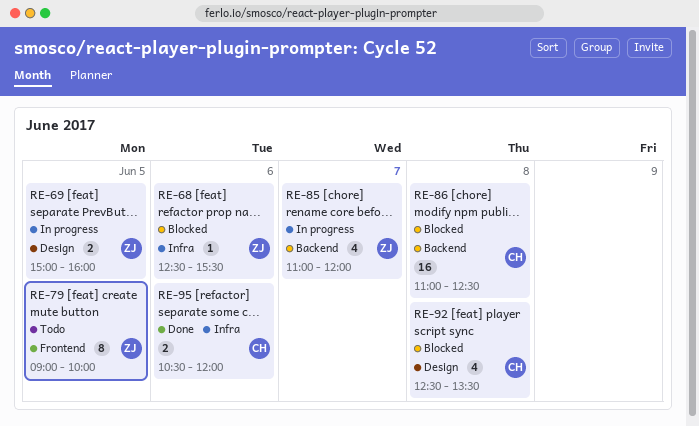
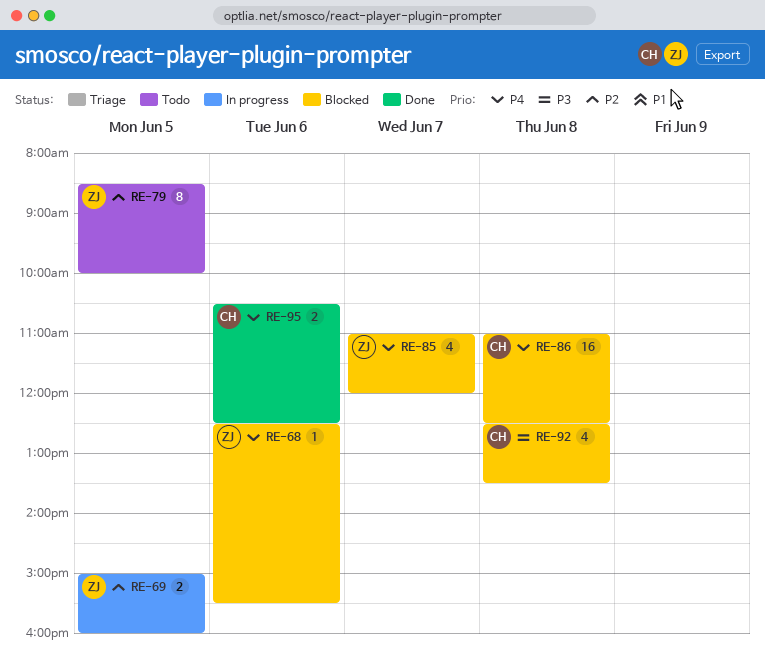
RE-79, begins: 09:00 -> 08:30
RE-85, status: In progress -> Blocked
RE-95, ends: 12:00 -> 12:30

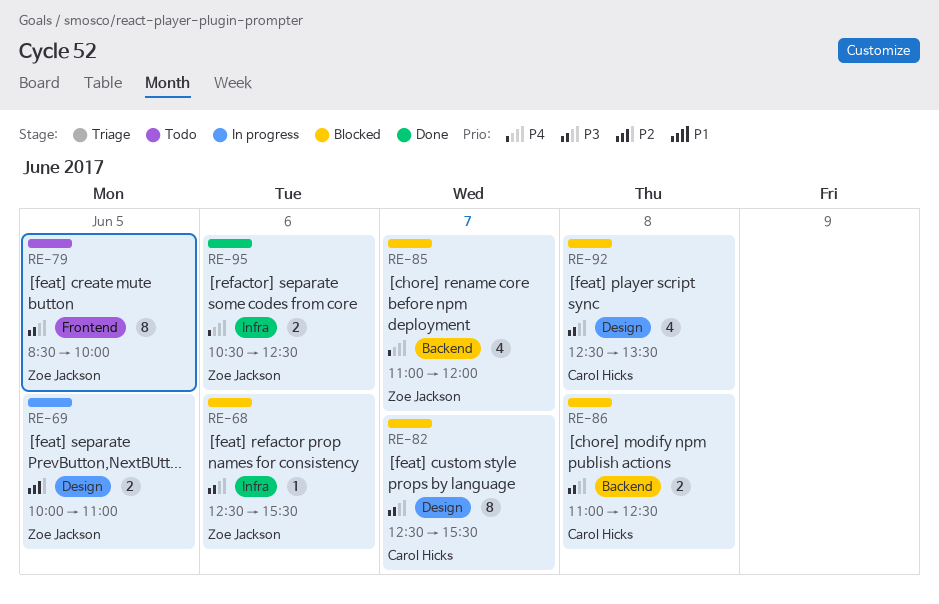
RE-68, priority: P4 -> P3
RE-69, begins: 15:00 -> 10:00
RE-69, ends: 16:00 -> 11:00
RE-79, priority: P2 -> P3
RE-82: none -> present
RE-86, priority: P4 -> P3
RE-86, estimate: 16 -> 2
RE-95, owner: Carol Hicks -> Zoe Jackson

